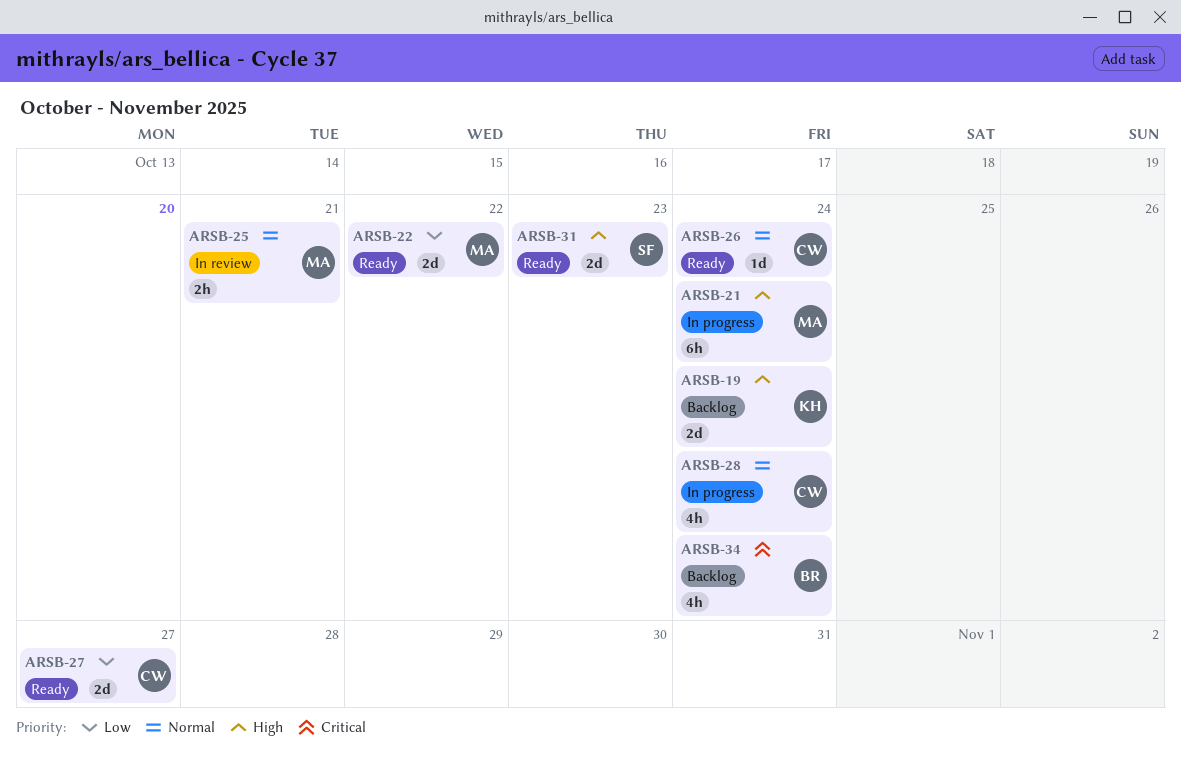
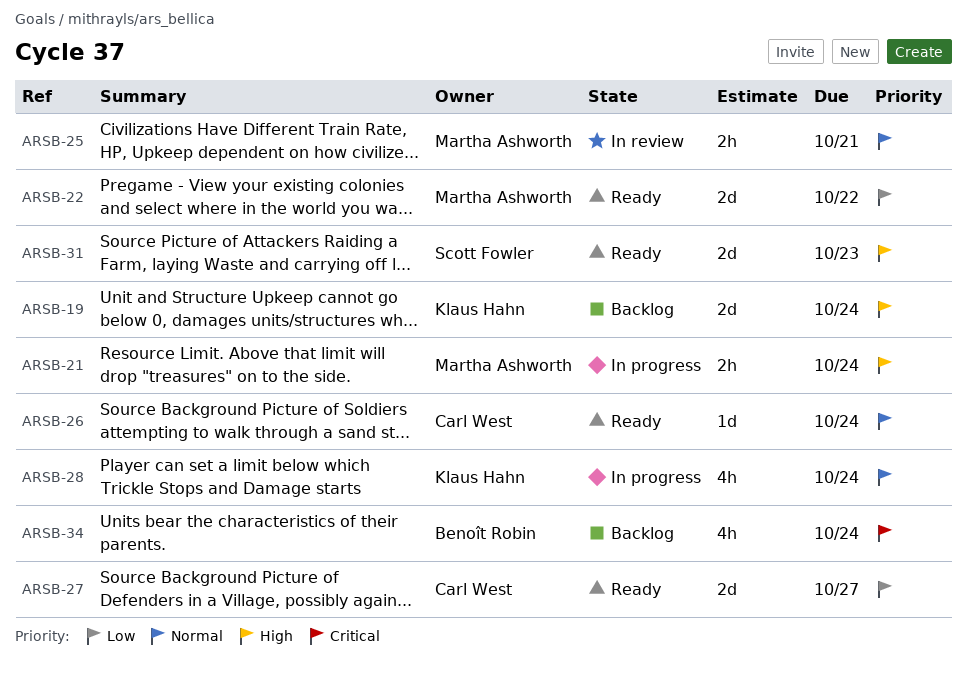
ARSB-21, estimate: 6h -> 2h
ARSB-28, owner: Carl West -> Klaus Hahn

